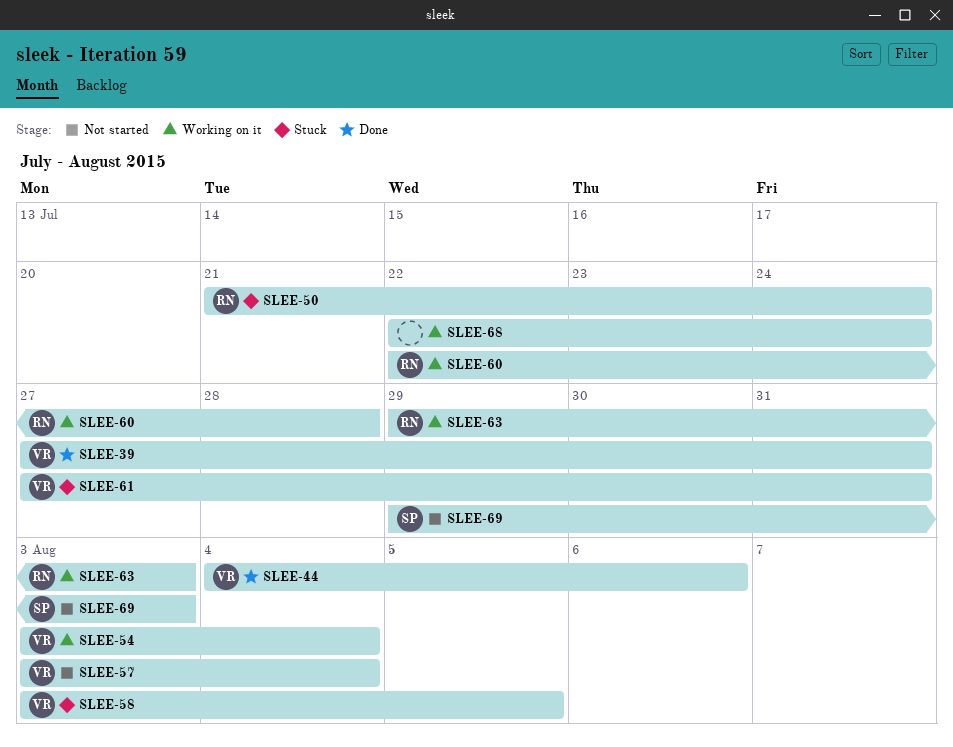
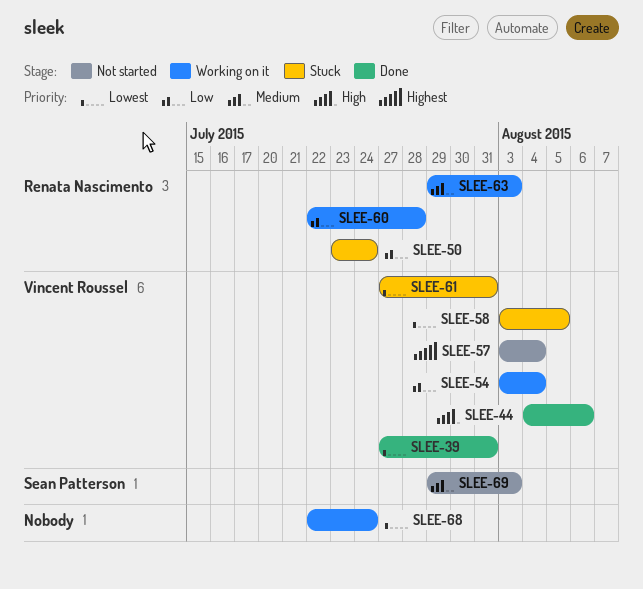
SLEE-50, start: Jul 21 -> Jul 23

